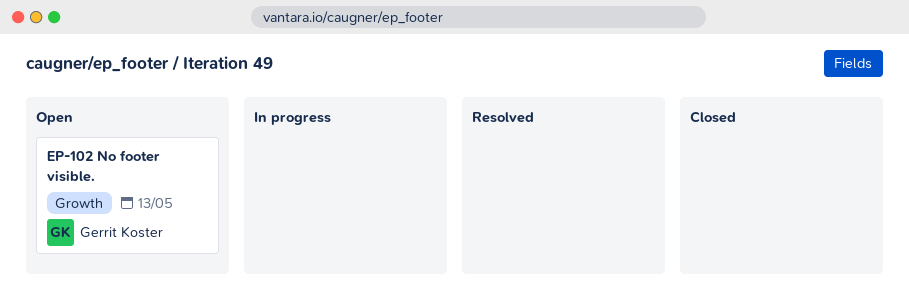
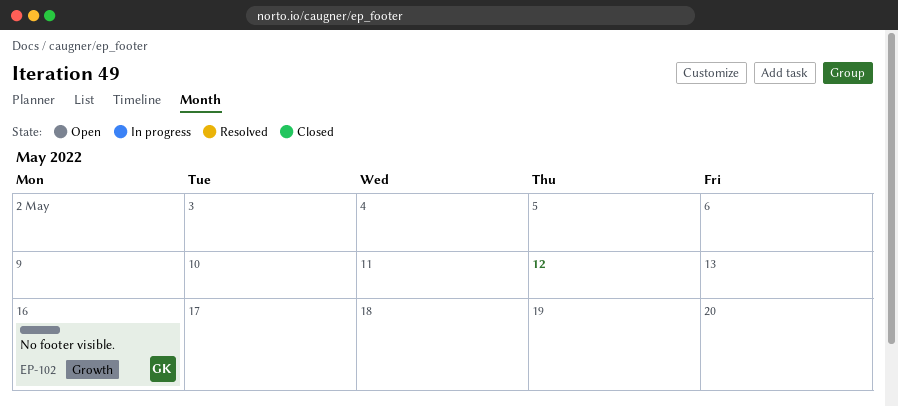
EP-102, due: May 13 -> May 16

